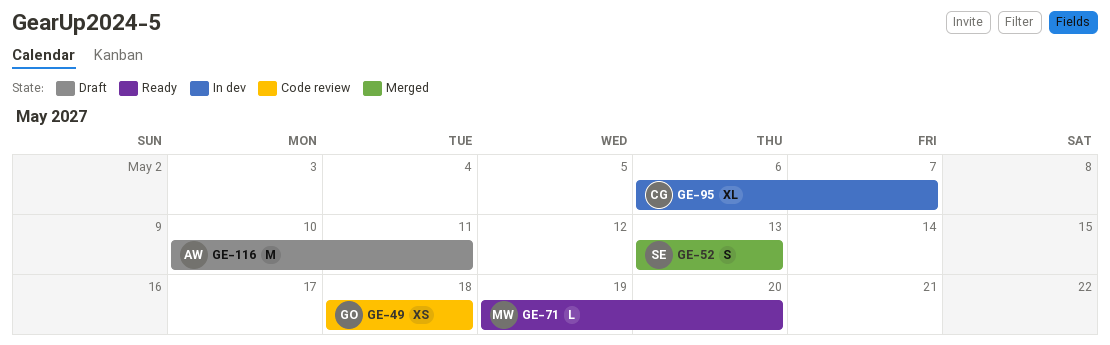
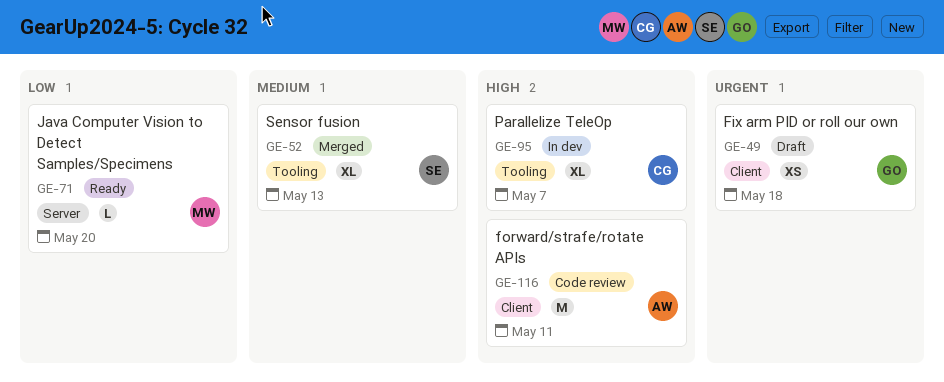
GE-49, status: Code review -> Draft
GE-52, estimate: S -> XL
GE-116, status: Draft -> Code review

